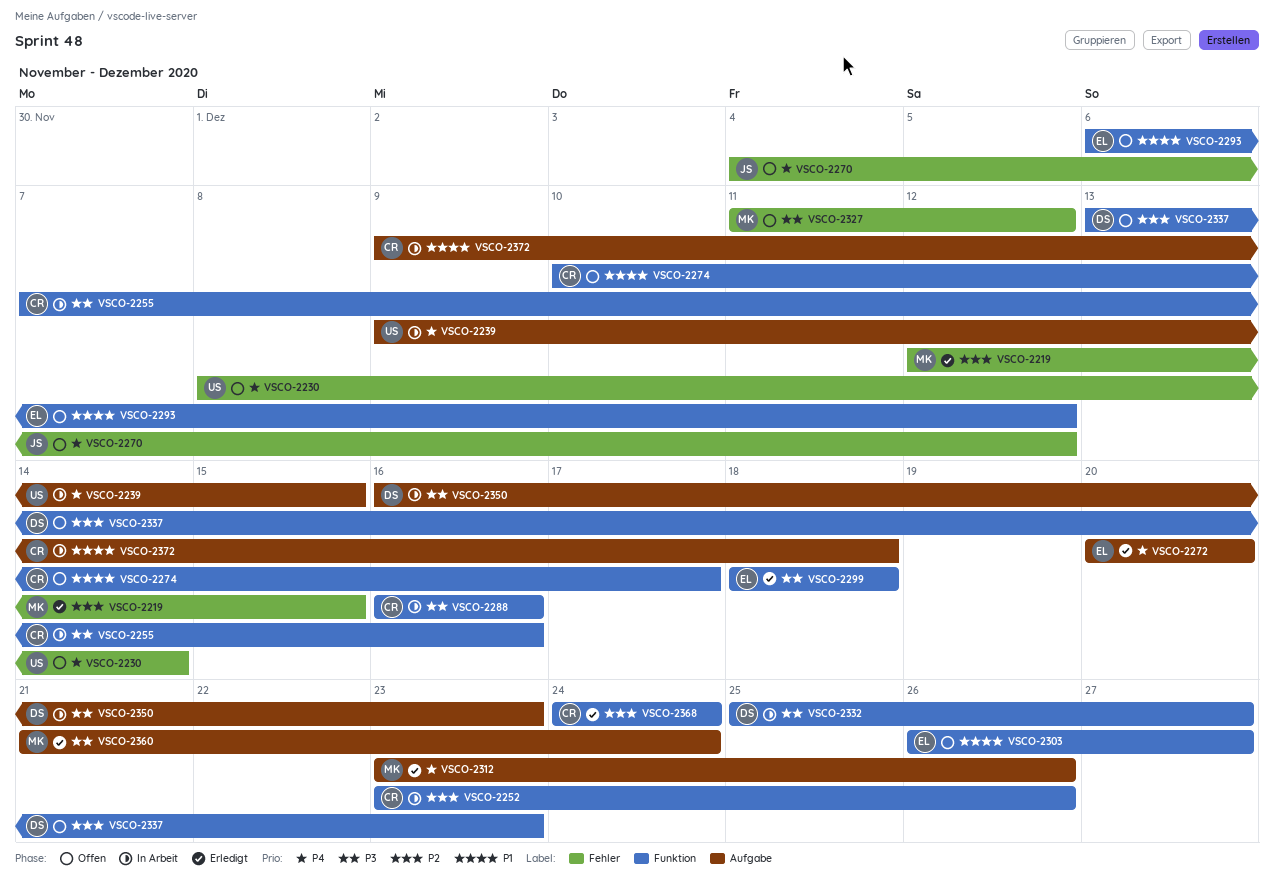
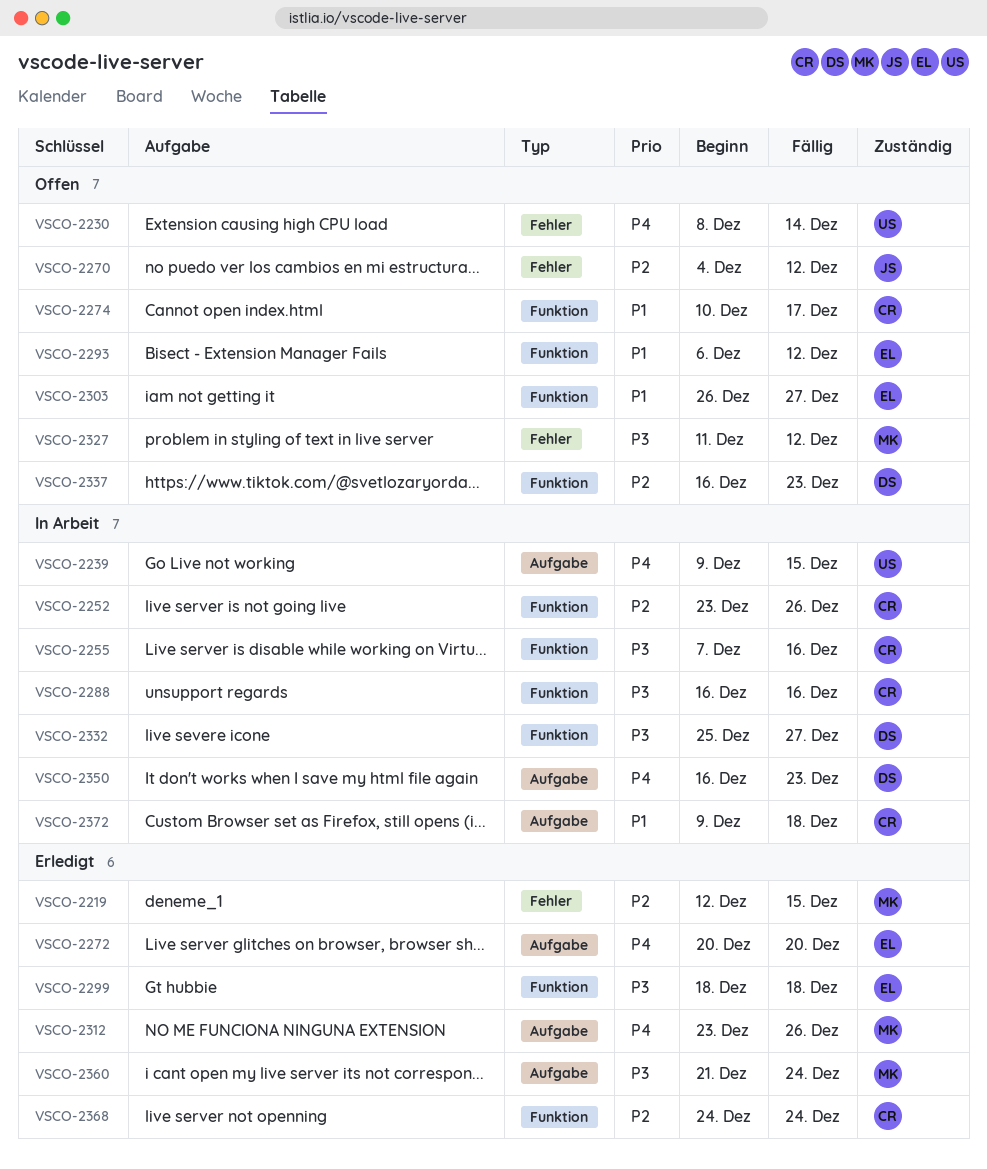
VSCO-2270, priority: P4 -> P2
VSCO-2337, start: Dec 13 -> Dec 16
VSCO-2350, priority: P3 -> P4

